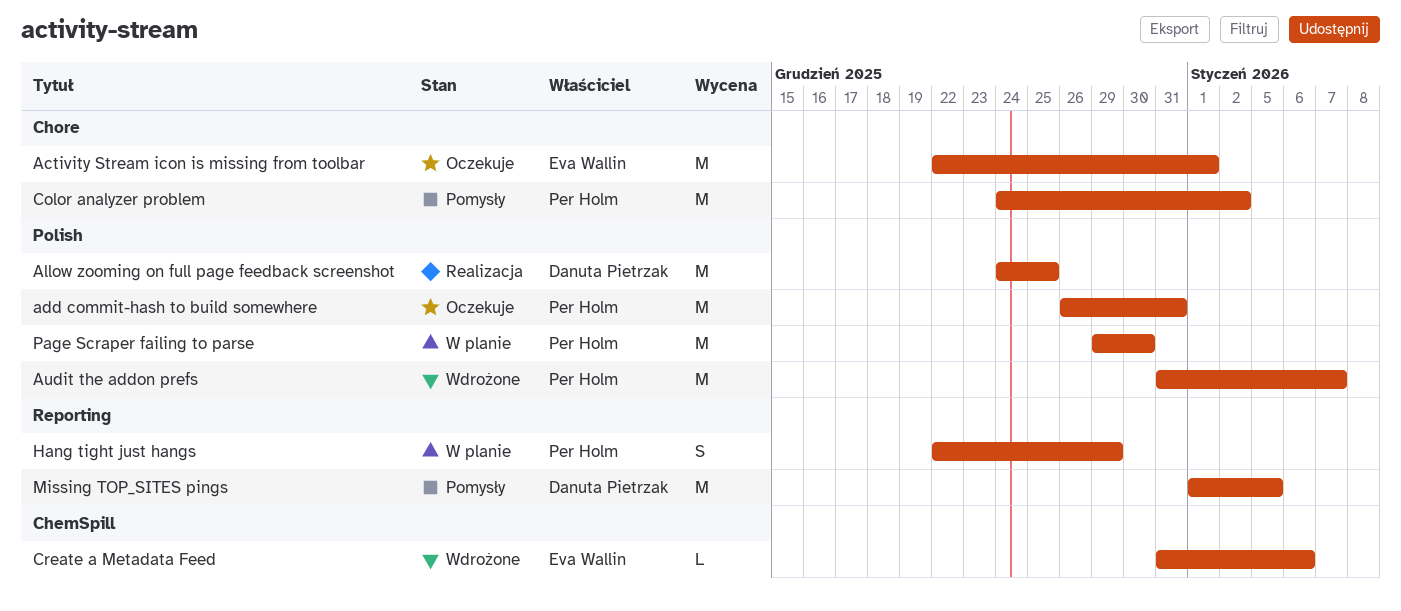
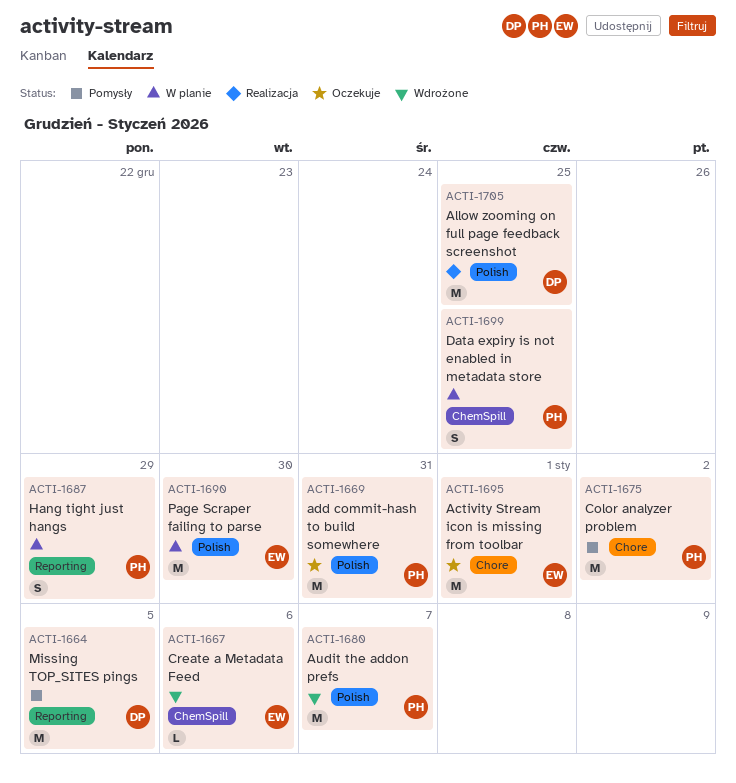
Data expiry is not enabled in metadata store: none -> present
Page Scraper failing to parse, owner: Per Holm -> Eva Wallin

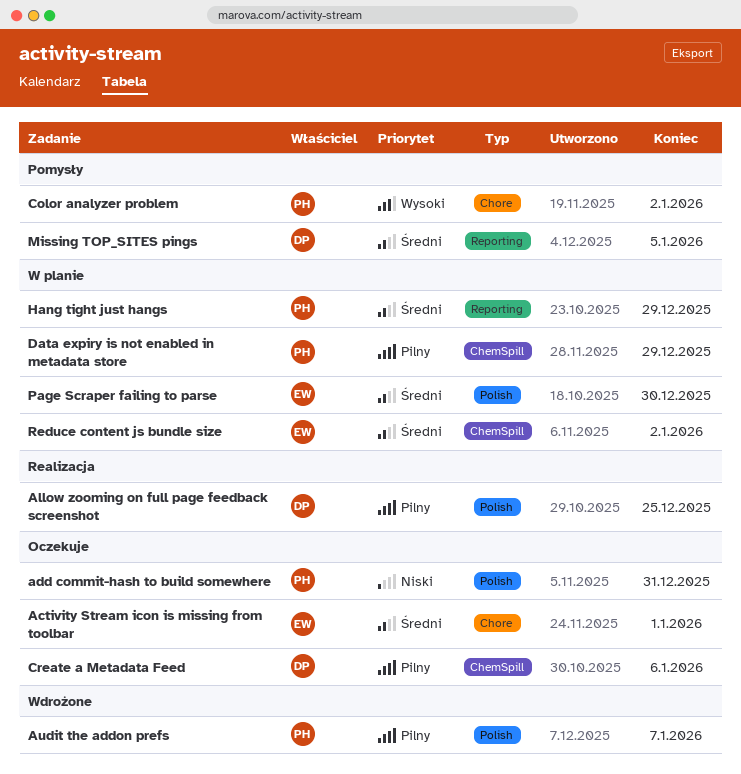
Create a Metadata Feed, status: Wdrożone -> Oczekuje
Create a Metadata Feed, owner: EW -> DP
Data expiry is not enabled in metadata store, due: Dec 25 -> Dec 29
Reduce content js bundle size: none -> present

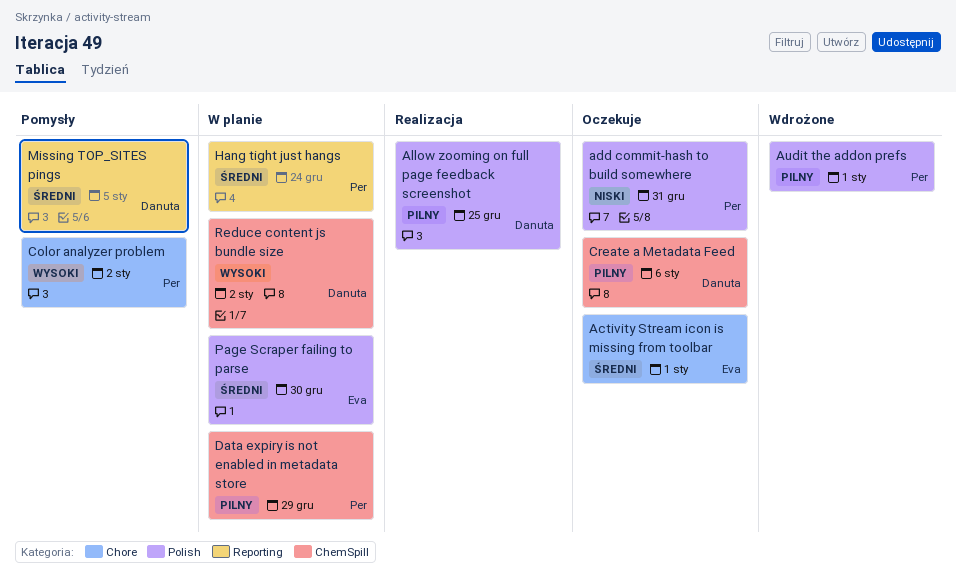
Audit the addon prefs, due: Jan 7 -> Jan 1
Hang tight just hangs, due: Dec 29 -> Dec 24
Reduce content js bundle size, owner: Eva -> Danuta
Reduce content js bundle size, priority: Średni -> Wysoki

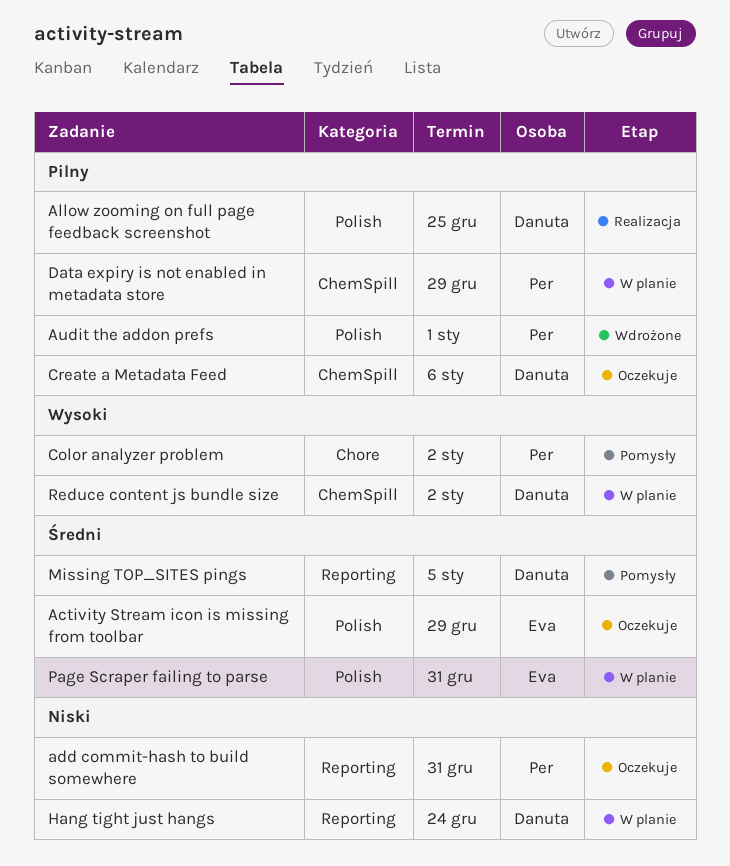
Activity Stream icon is missing from toolbar, label: Chore -> Polish
Activity Stream icon is missing from toolbar, due: Jan 1 -> Dec 29
add commit-hash to build somewhere, label: Polish -> Reporting
Hang tight just hangs, owner: Per -> Danuta
Hang tight just hangs, priority: Średni -> Niski
Page Scraper failing to parse, due: Dec 30 -> Dec 31

